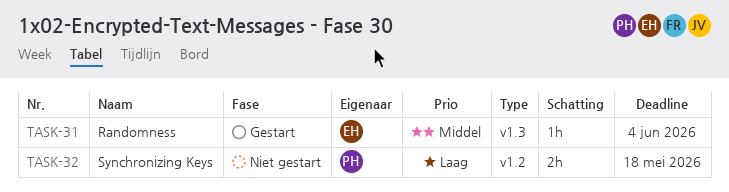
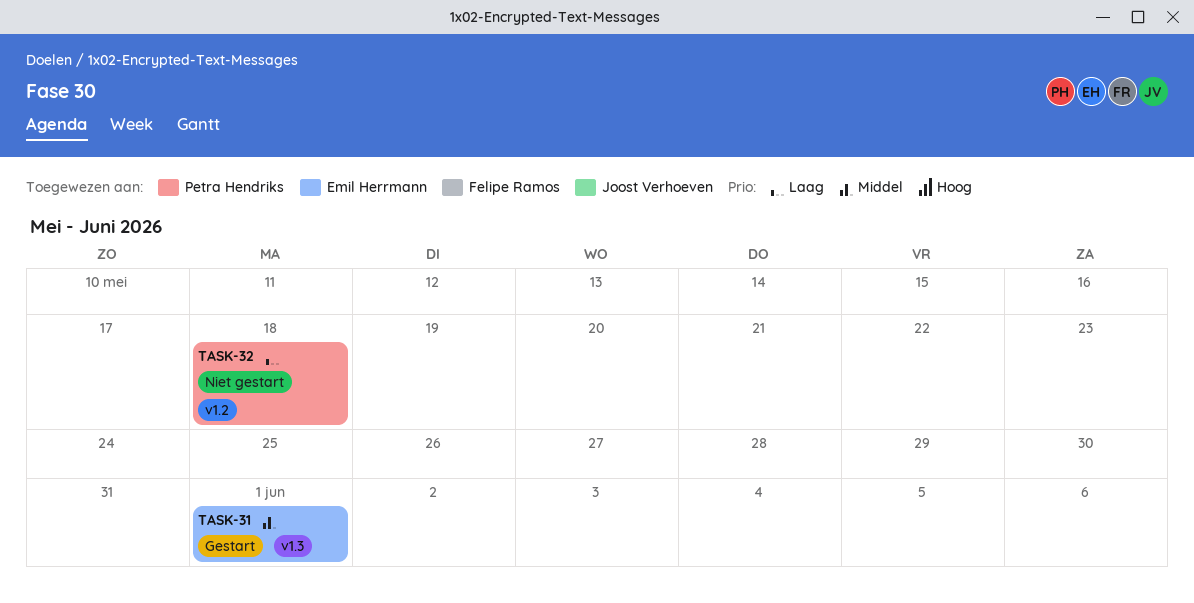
TASK-31, due: Jun 4 -> Jun 1

